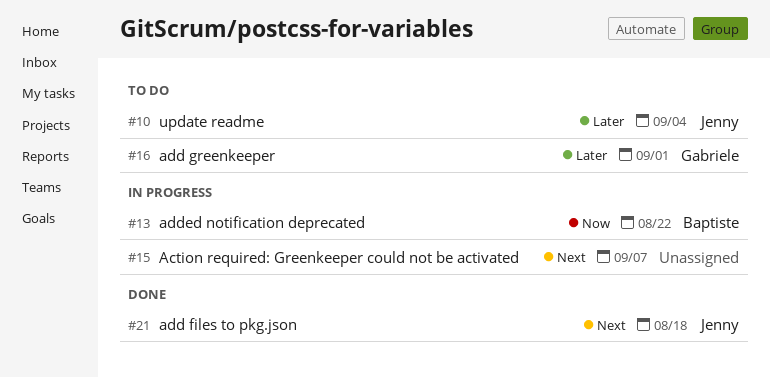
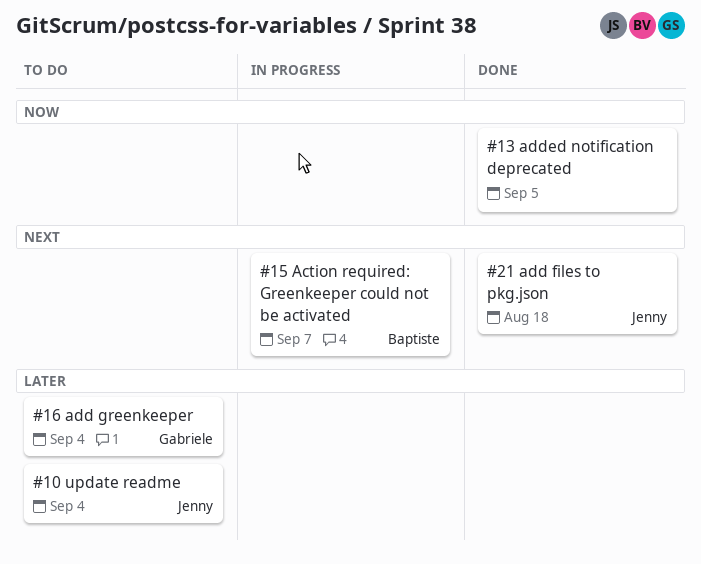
#13, status: In progress -> Done
#13, owner: Baptiste -> none
#13, due: Aug 22 -> Sep 5
#15, owner: none -> Baptiste
#16, due: Sep 1 -> Sep 4

